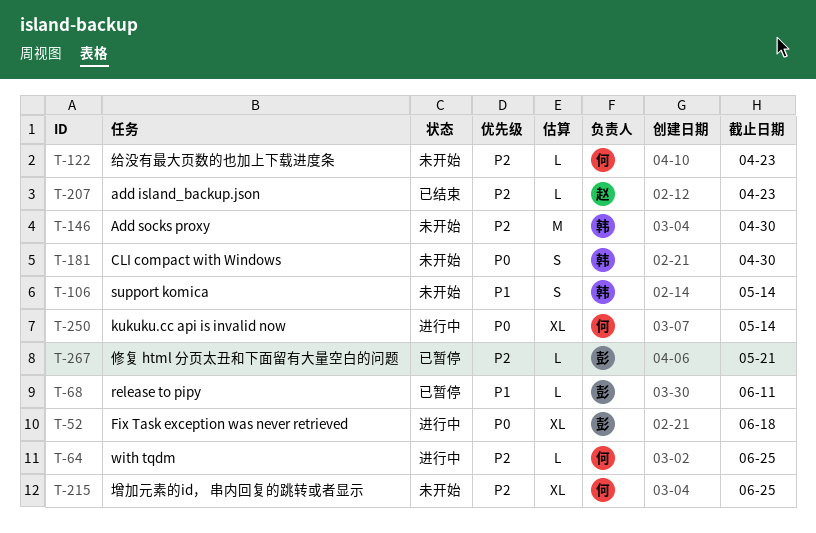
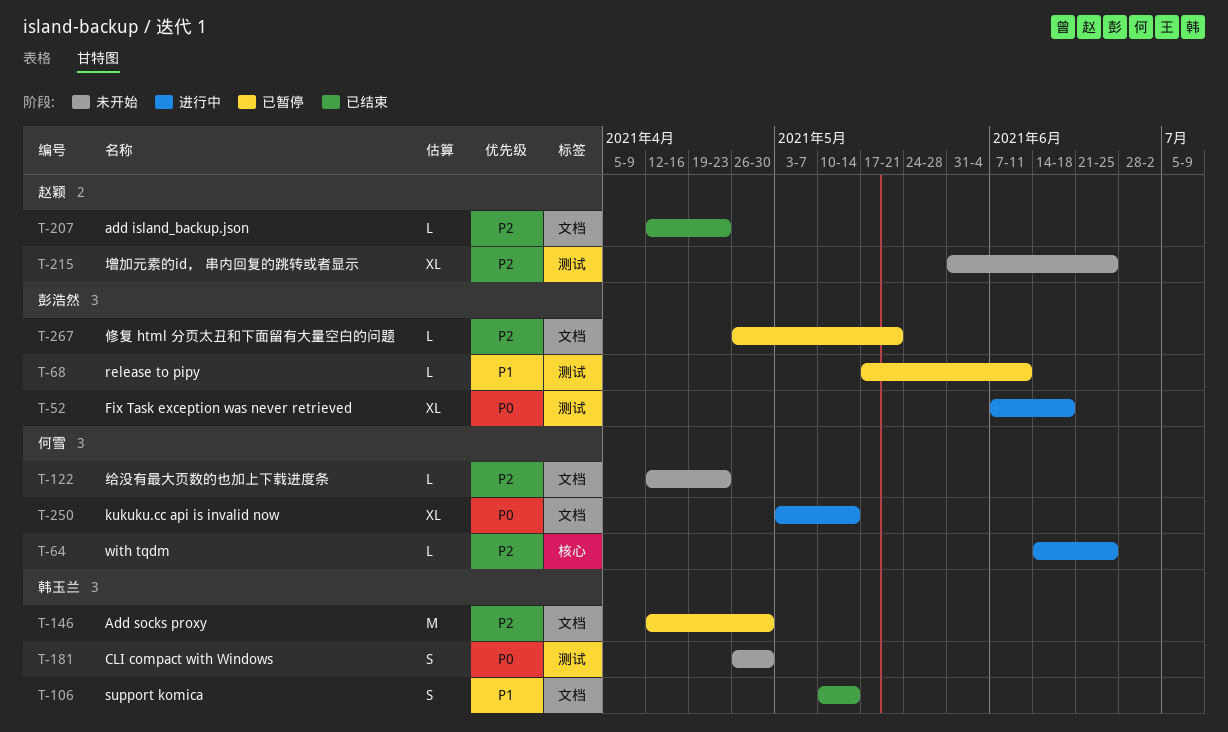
T-106, status: 未开始 -> 已结束
T-146, status: 未开始 -> 已暂停
T-215, owner: 何雪 -> 赵颖

